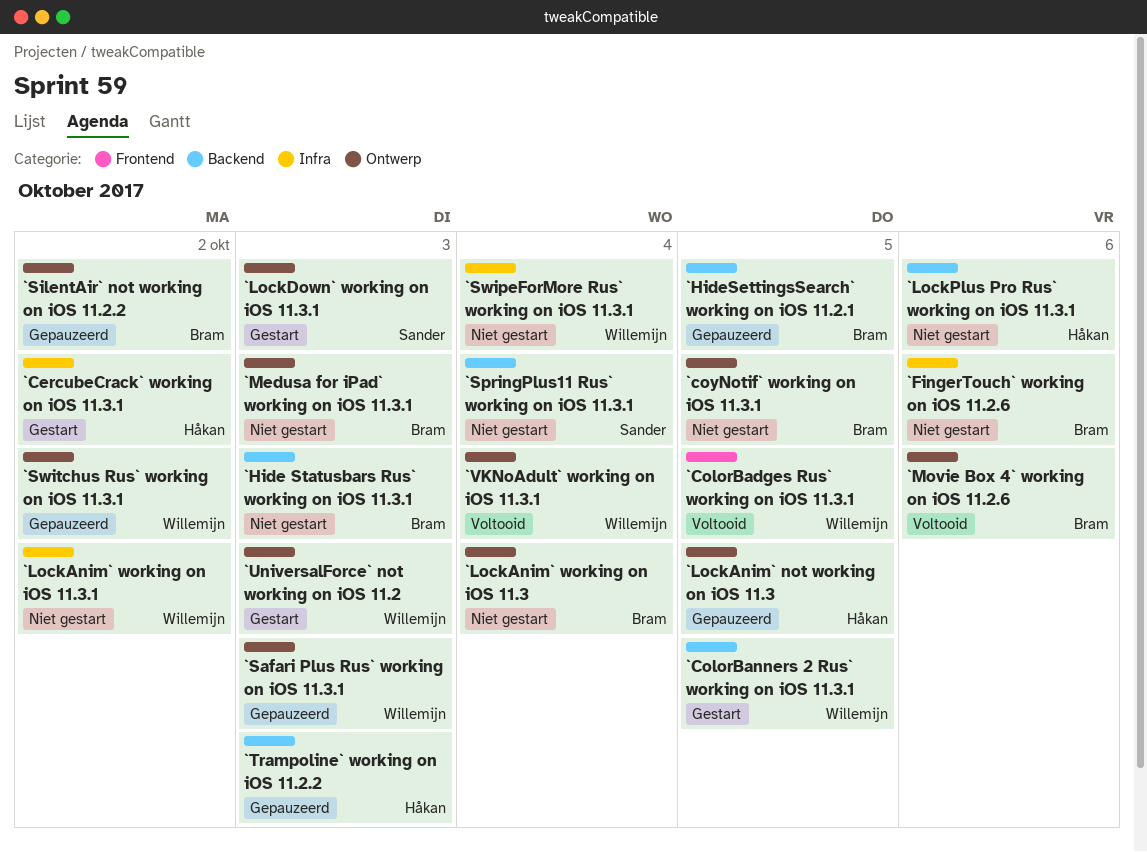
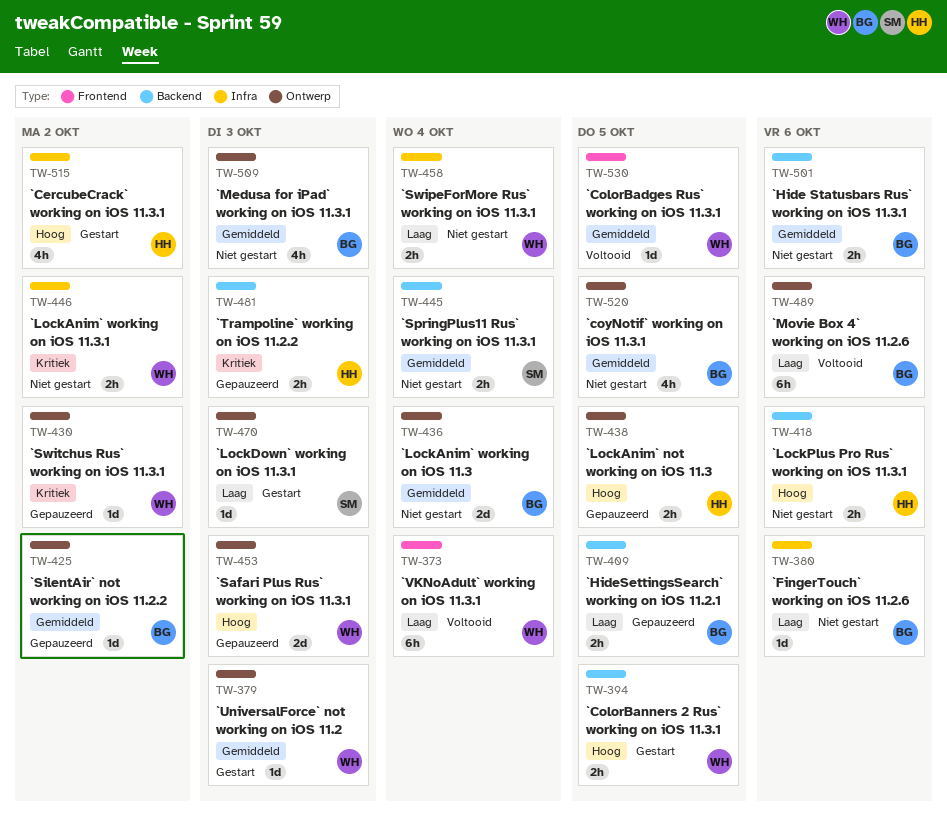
`Hide Statusbars Rus` working on iOS 11.3.1, due: Oct 3 -> Oct 6
`VKNoAdult` working on iOS 11.3.1, label: Ontwerp -> Frontend

